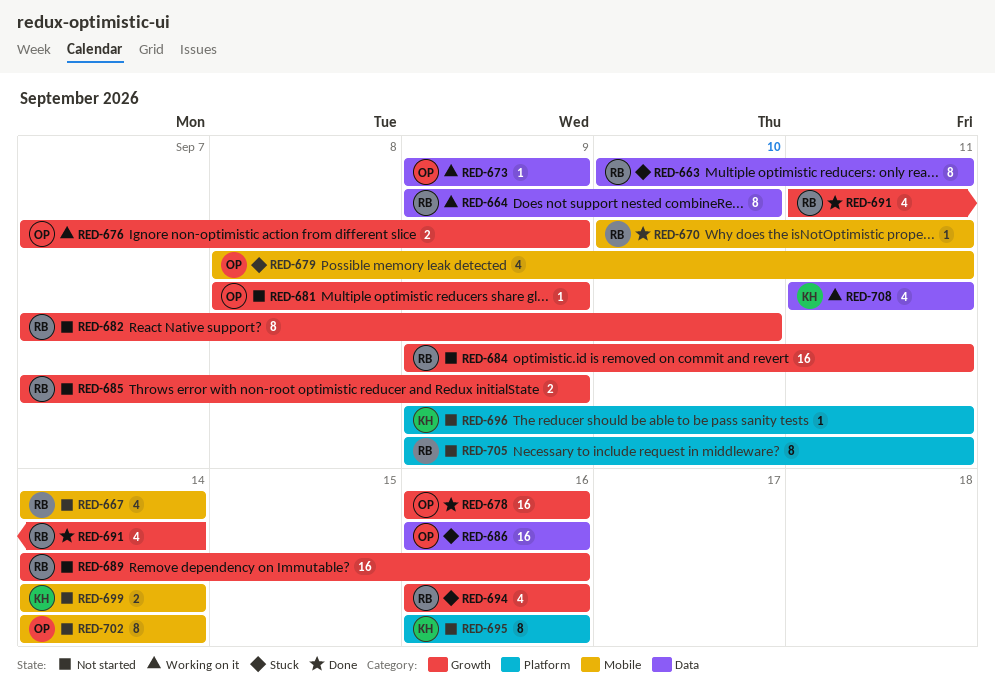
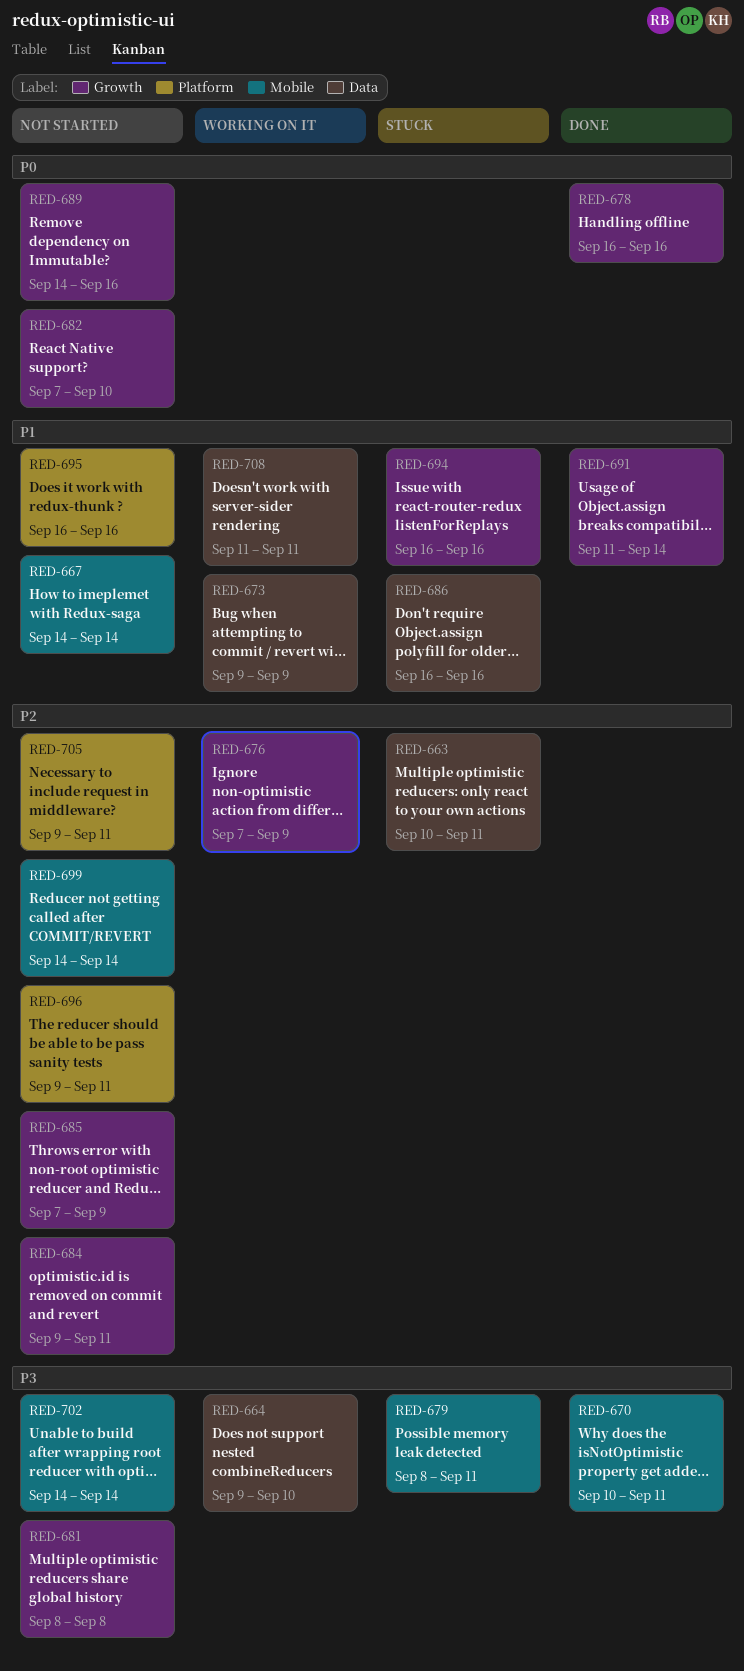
RED-681, due: Sep 9 -> Sep 8

